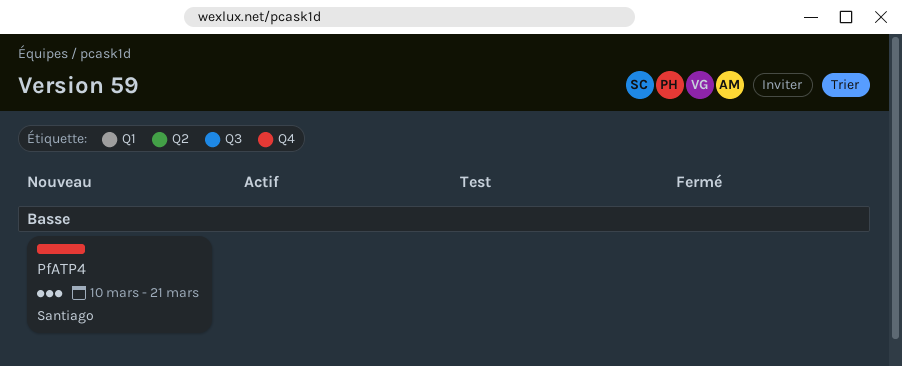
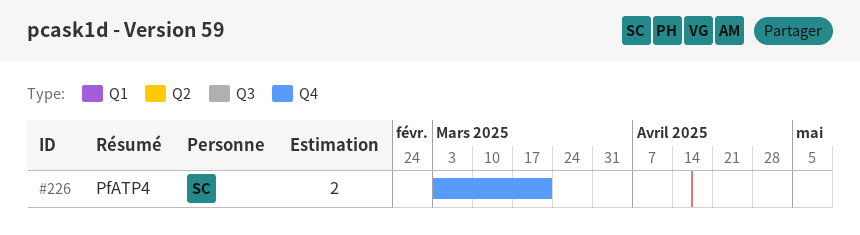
PfATP4, estimate: 3 -> 2
PfATP4, start: Mar 10 -> Mar 3

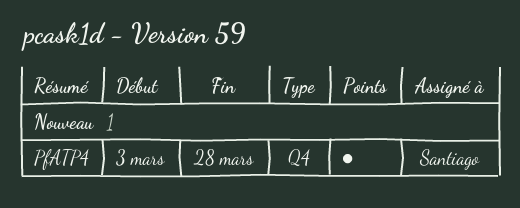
PfATP4, estimate: 2 -> 1
PfATP4, due: Mar 21 -> Mar 28

